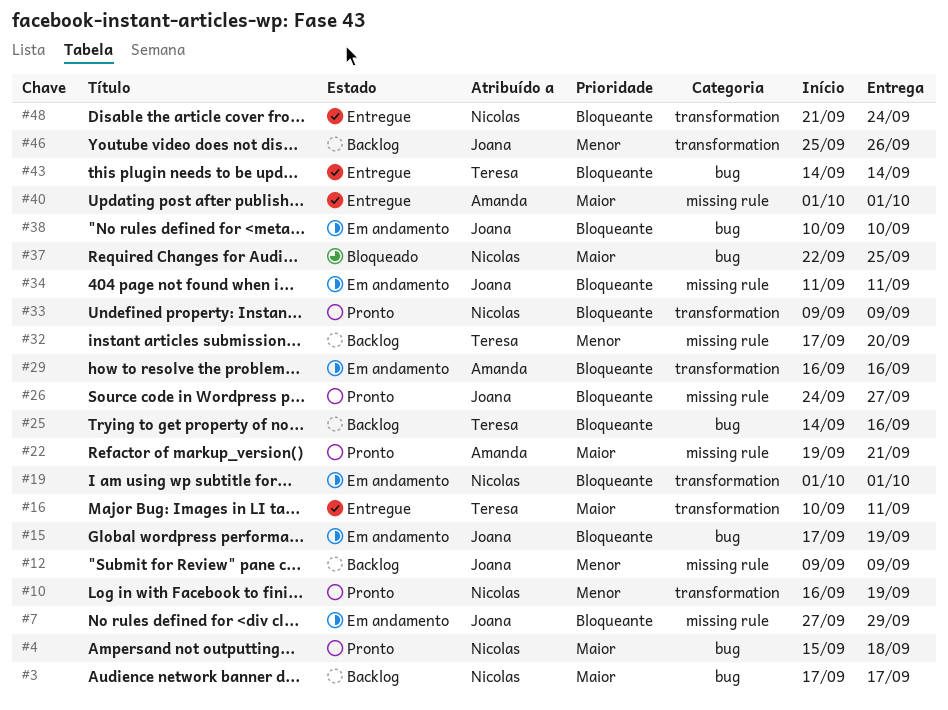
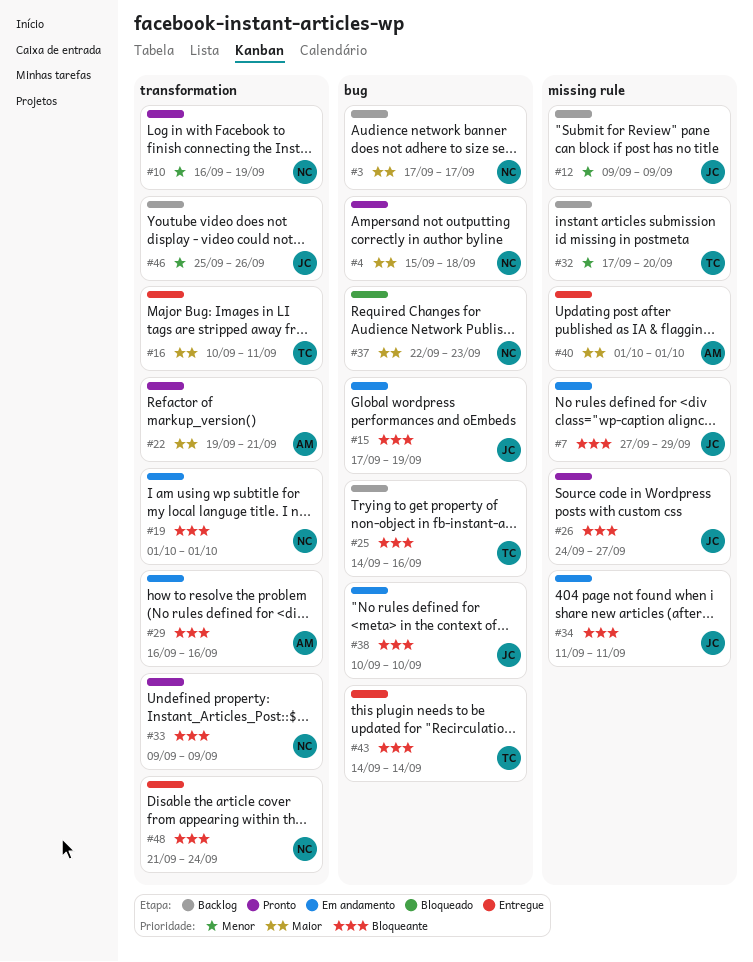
#22, label: missing rule -> transformation
#37, due: Sep 25 -> Sep 23

